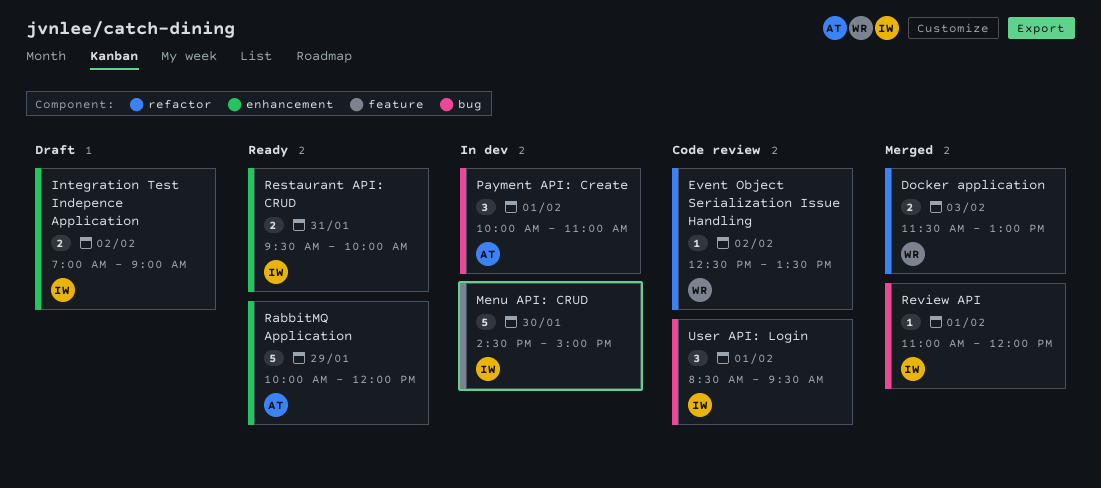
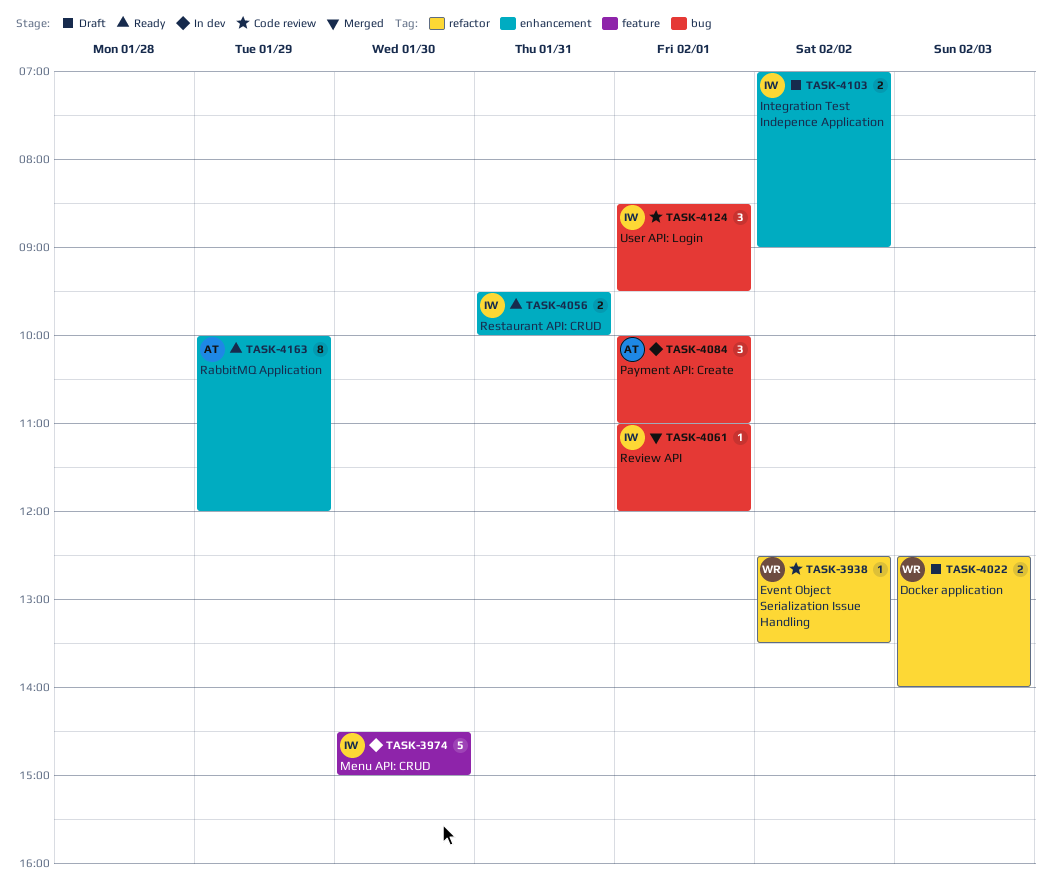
Docker application, status: Merged -> Draft
Docker application, begins: 11:30 -> 12:30
Docker application, ends: 13:00 -> 14:00
RabbitMQ Application, estimate: 5 -> 8

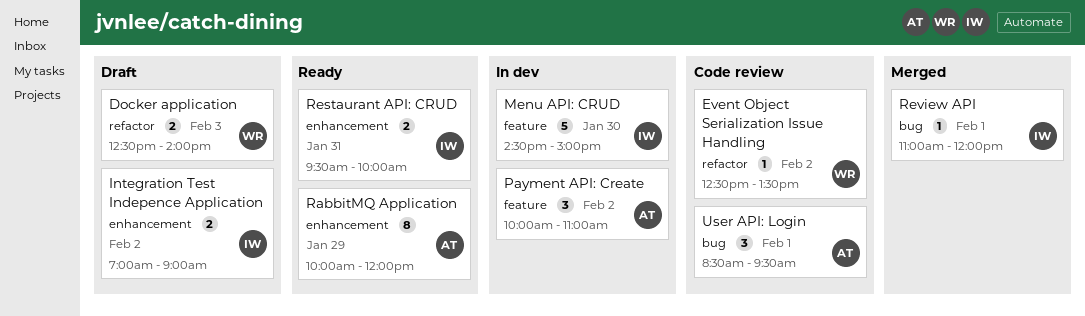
Payment API: Create, label: bug -> feature
Payment API: Create, day: Feb 1 -> Feb 2
User API: Login, owner: IW -> AT

